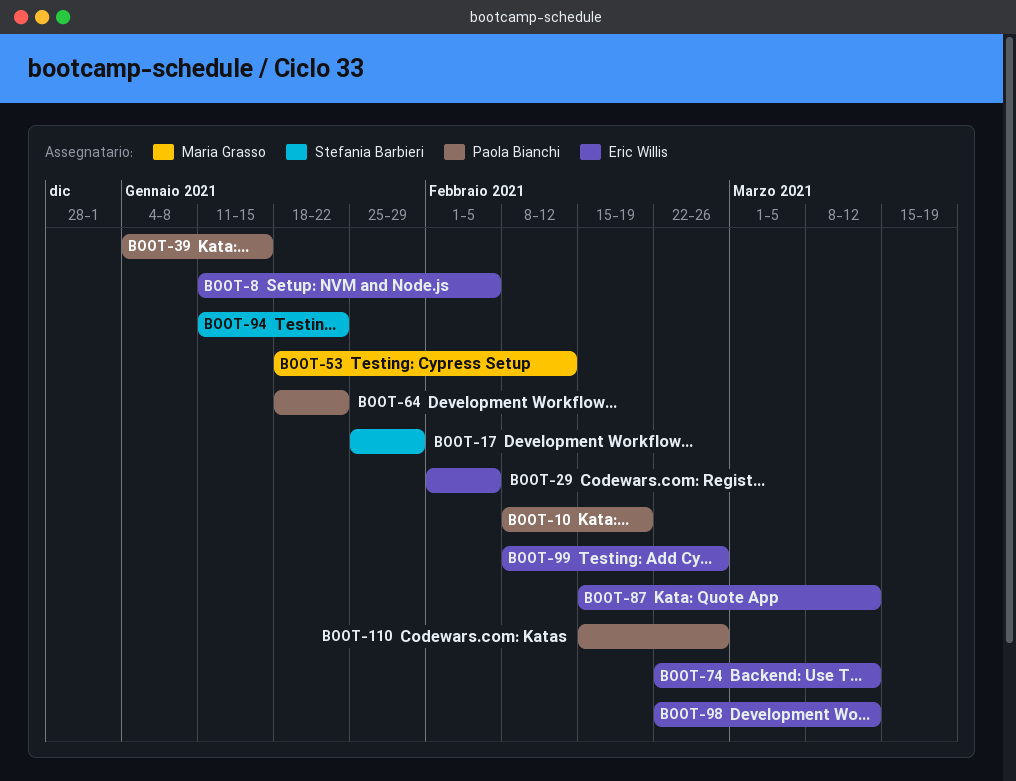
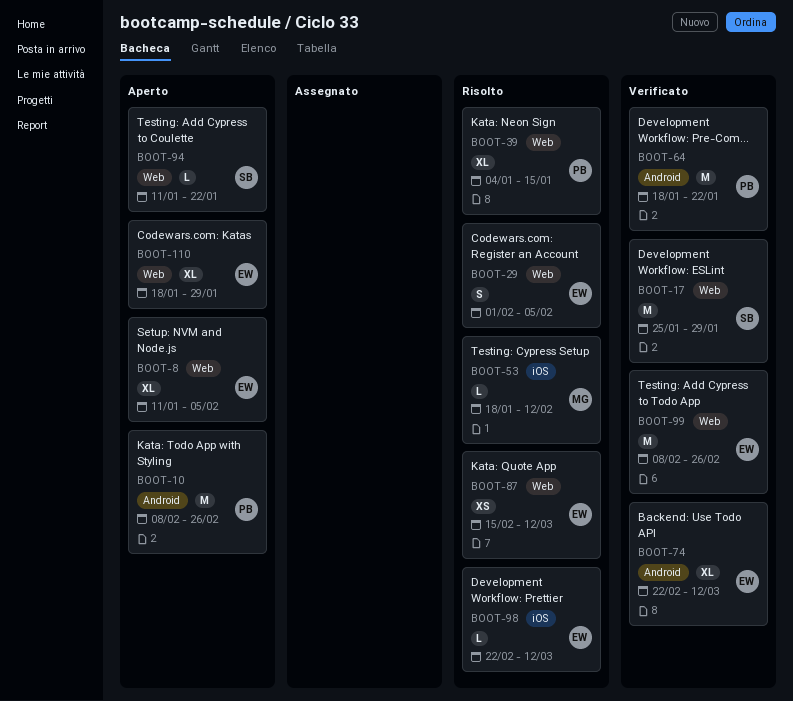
BOOT-10, due: Feb 19 -> Feb 26
BOOT-110, owner: Paola Bianchi -> Eric Willis
BOOT-110, start: Feb 15 -> Jan 18
BOOT-110, due: Feb 26 -> Jan 29

